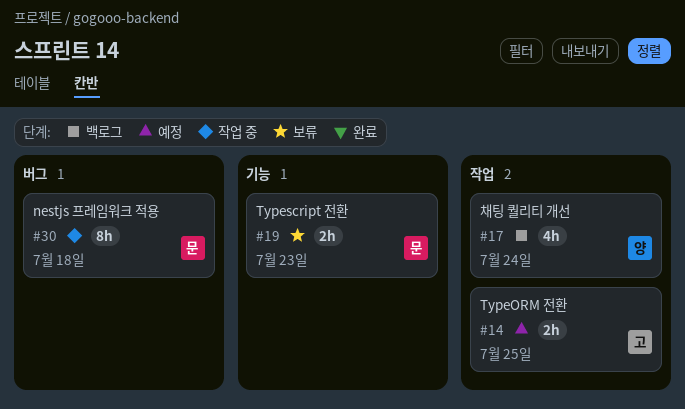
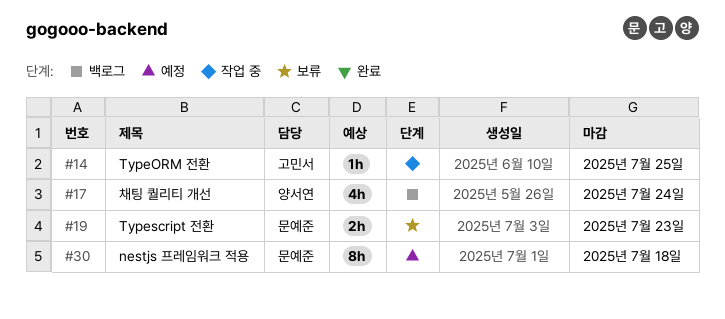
#14, status: 예정 -> 작업 중
#14, estimate: 2h -> 1h
#30, status: 작업 중 -> 예정

